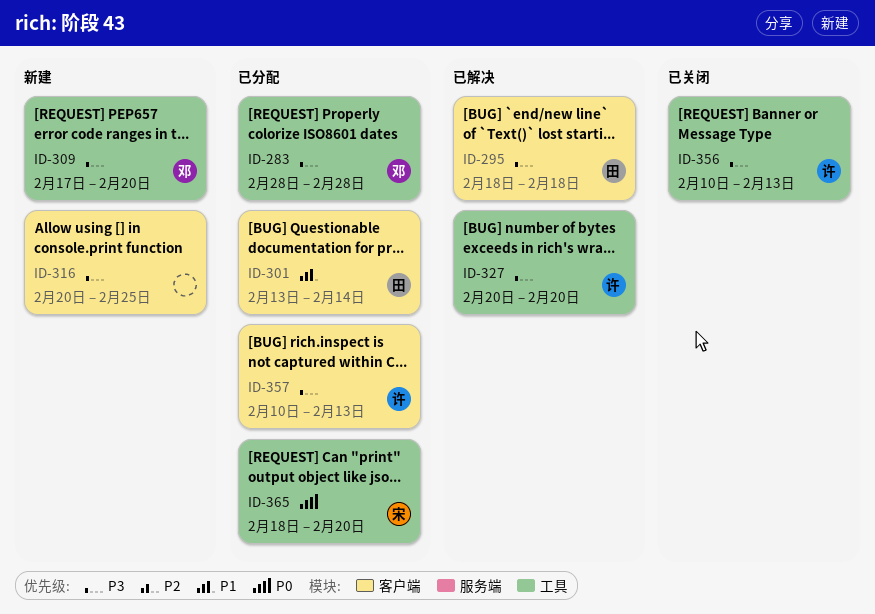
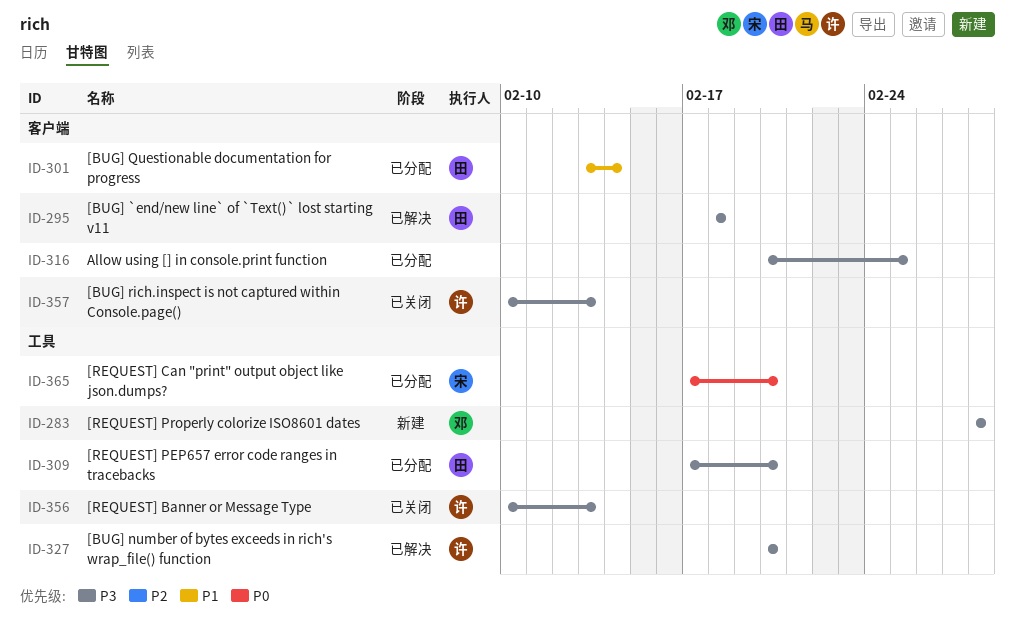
ID-283, status: 已分配 -> 新建
ID-309, status: 新建 -> 已分配
ID-309, owner: 邓 -> 田
ID-316, status: 新建 -> 已分配
ID-357, status: 已分配 -> 已关闭
ID-365, start: Feb 18 -> Feb 17

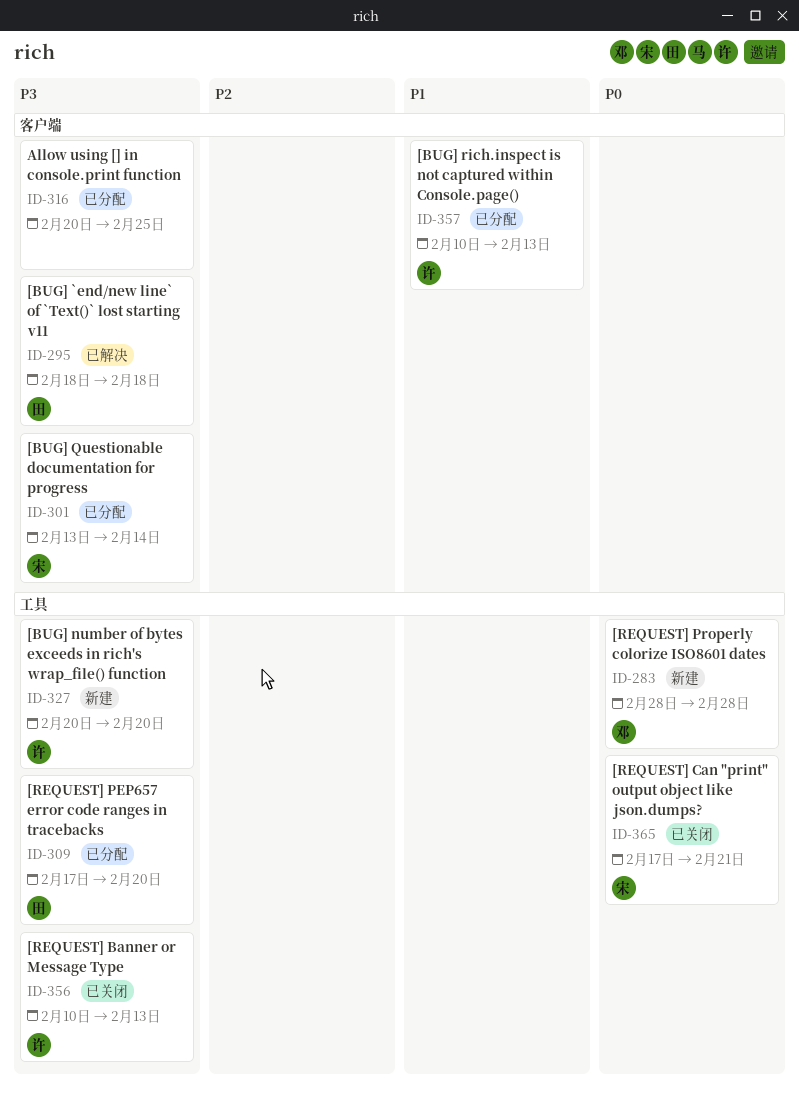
ID-283, priority: P3 -> P0
ID-301, owner: 田 -> 宋
ID-301, priority: P1 -> P3
ID-327, status: 已解决 -> 新建
ID-357, status: 已关闭 -> 已分配
ID-357, priority: P3 -> P1
ID-365, status: 已分配 -> 已关闭
ID-365, due: Feb 20 -> Feb 21

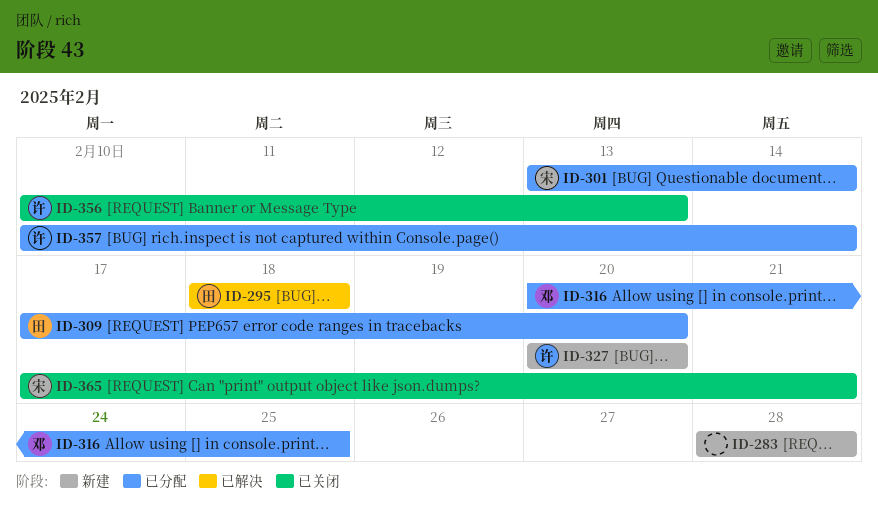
ID-283, owner: 邓 -> none
ID-316, owner: none -> 邓
ID-357, due: Feb 13 -> Feb 14

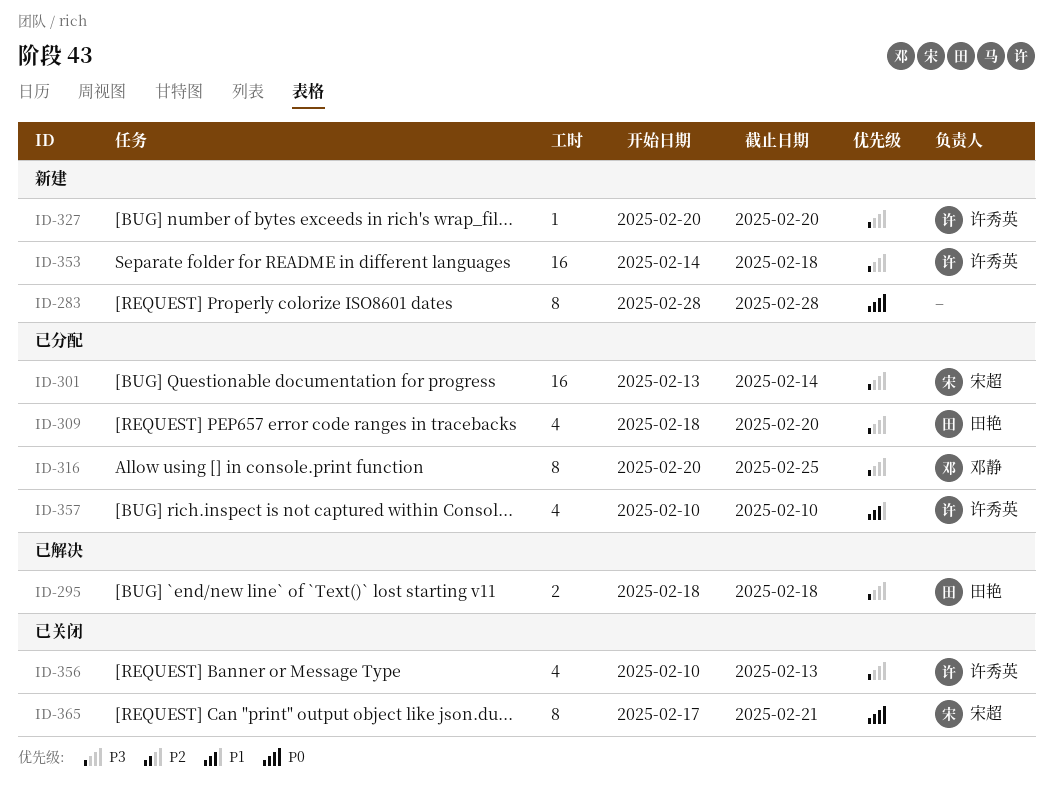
ID-309, start: Feb 17 -> Feb 18
ID-353: none -> present
ID-357, due: Feb 14 -> Feb 10

